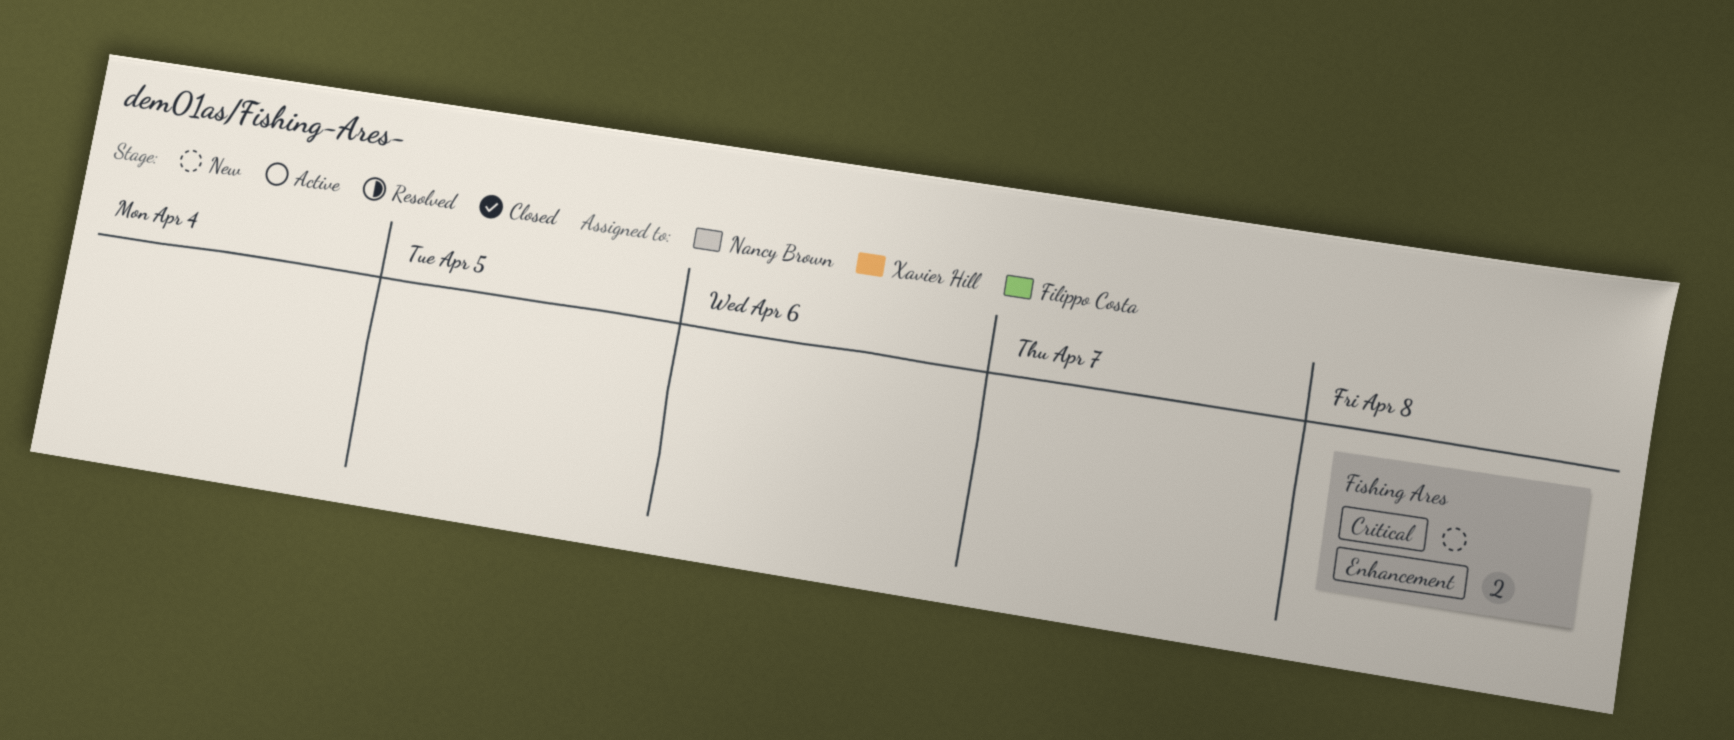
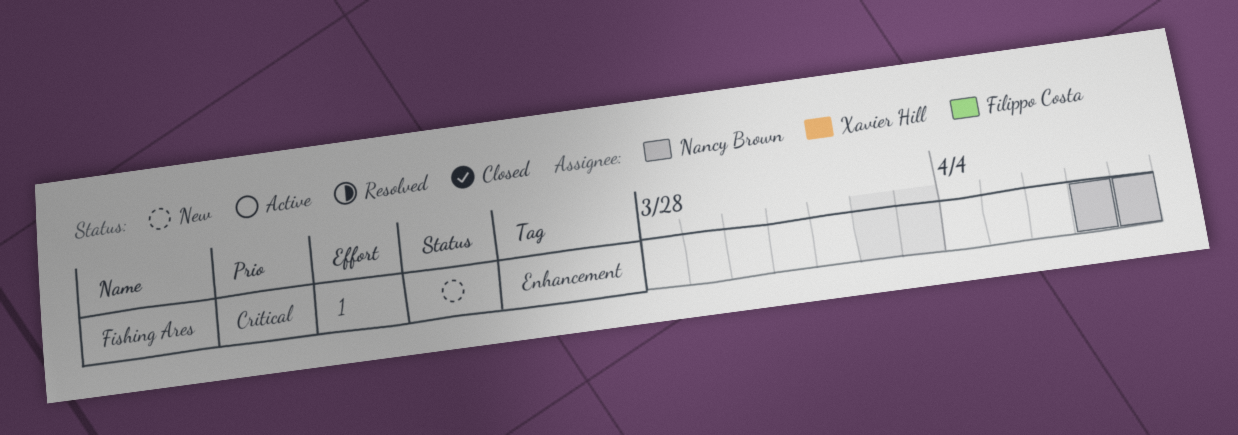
Fishing Ares, estimate: 2 -> 1

